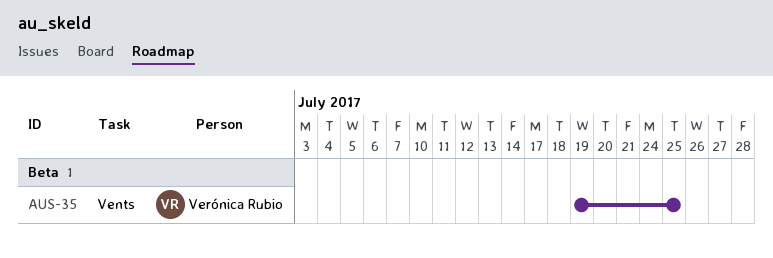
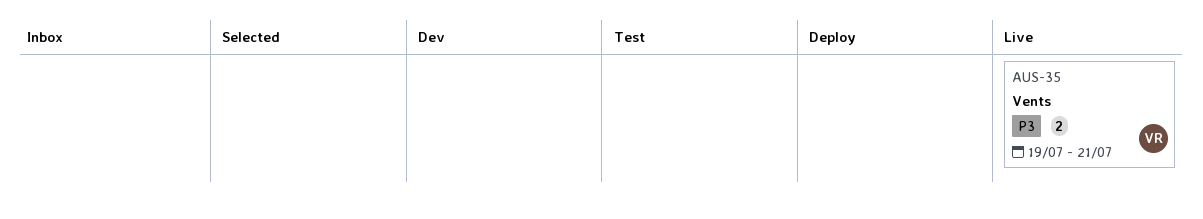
AUS-35, due: Jul 25 -> Jul 21

